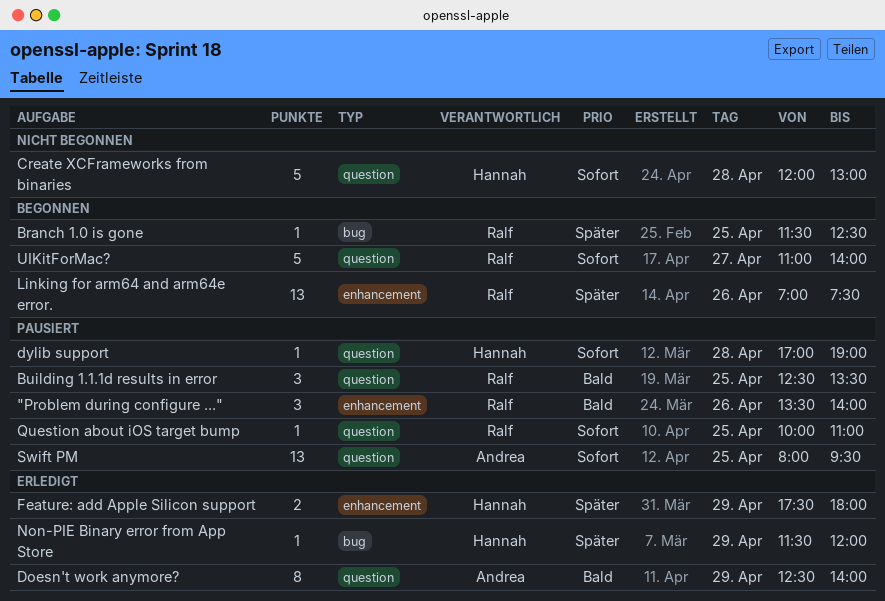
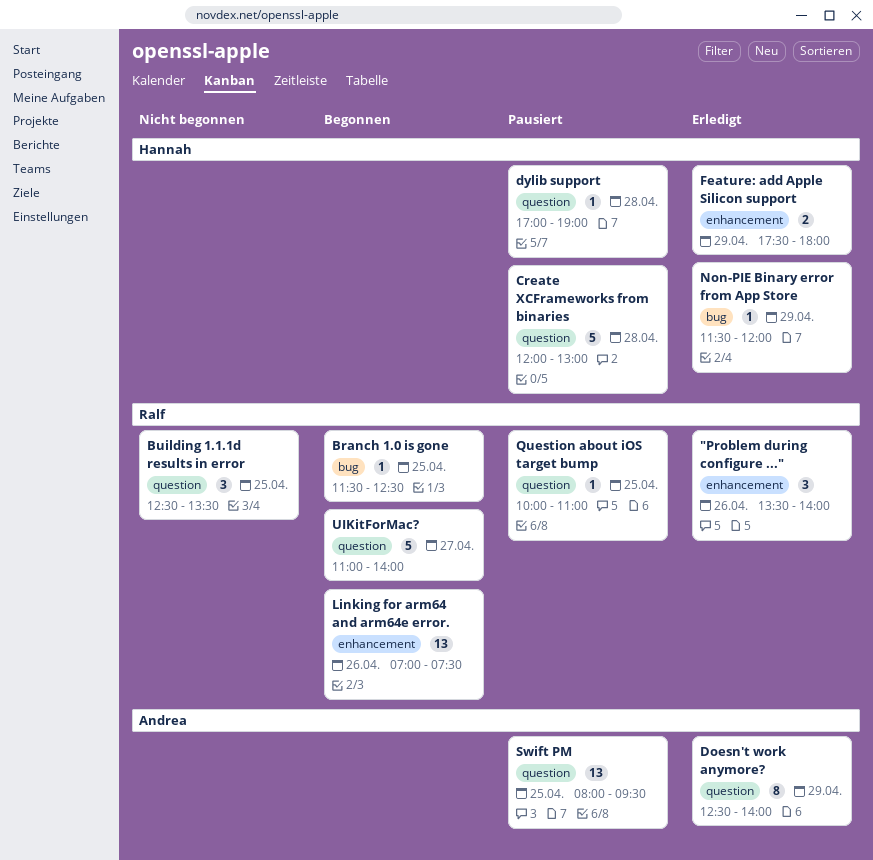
"Problem during configure ...", status: Pausiert -> Erledigt
Building 1.1.1d results in error, status: Pausiert -> Nicht begonnen
Create XCFrameworks from binaries, status: Nicht begonnen -> Pausiert

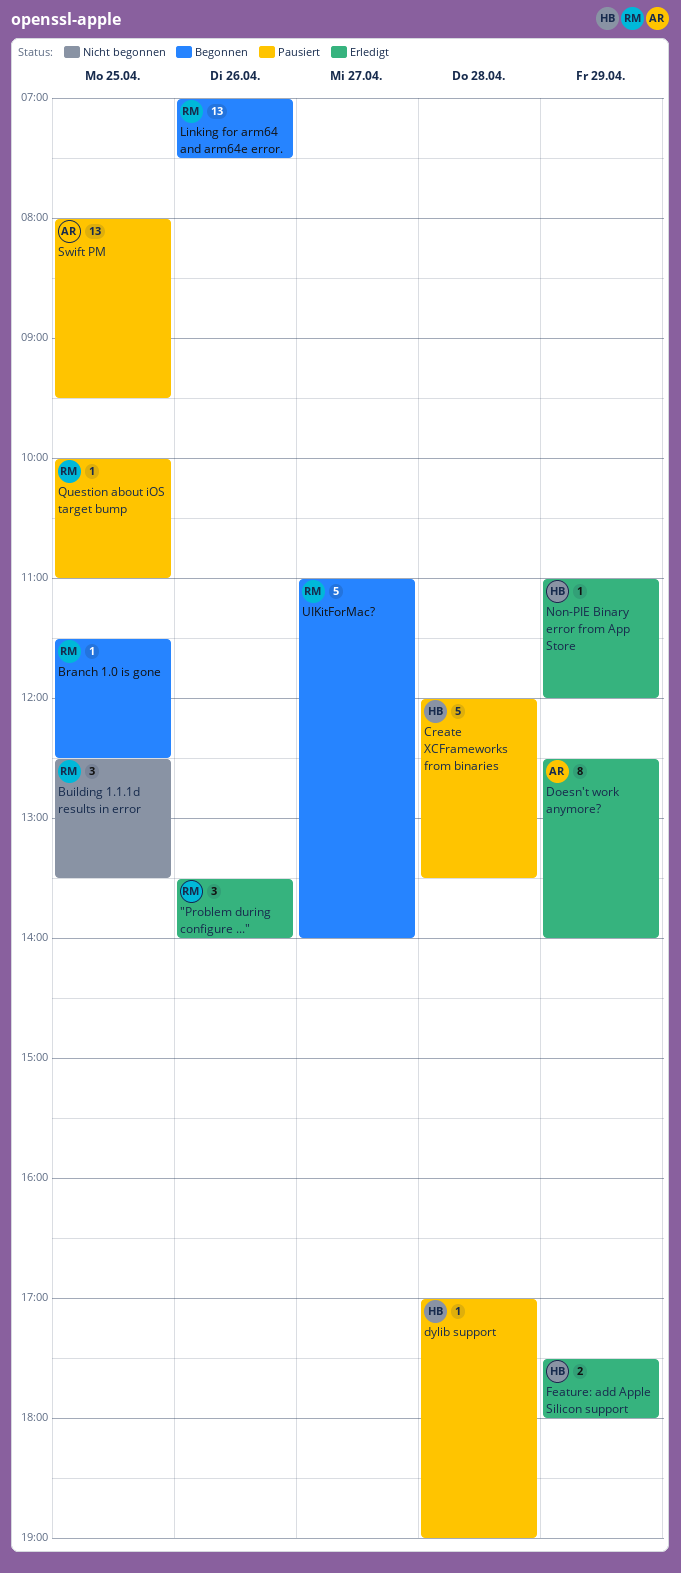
Create XCFrameworks from binaries, ends: 13:00 -> 13:30
Non-PIE Binary error from App Store, begins: 11:30 -> 11:00

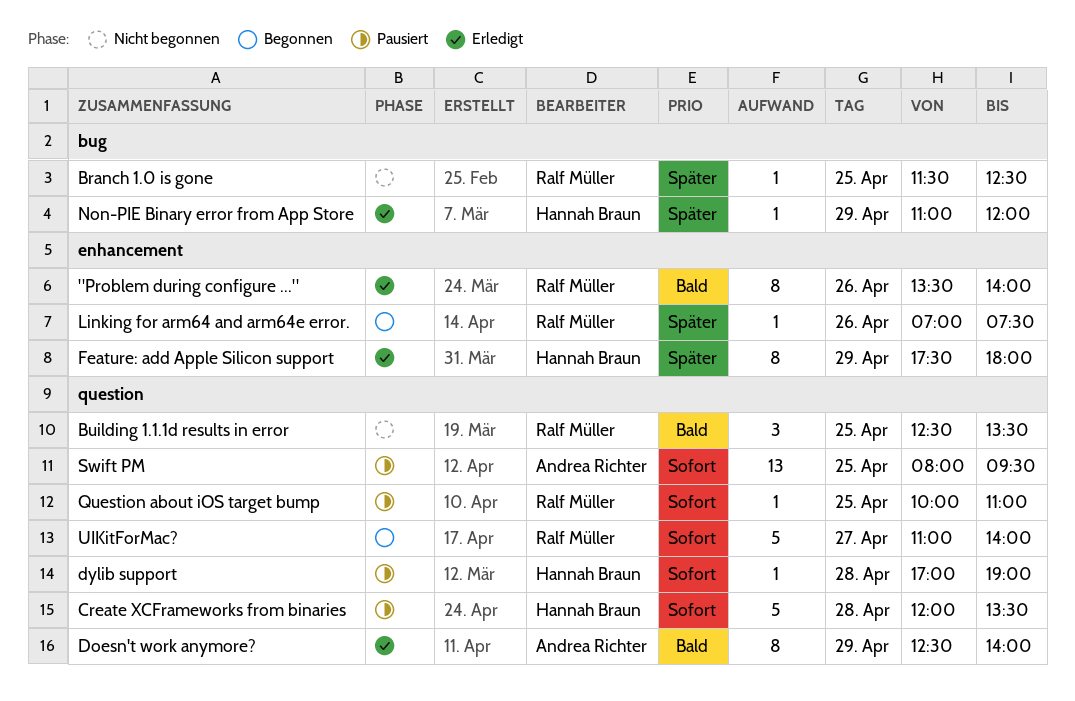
"Problem during configure ...", estimate: 3 -> 8
Branch 1.0 is gone, status: Begonnen -> Nicht begonnen
Feature: add Apple Silicon support, estimate: 2 -> 8
Linking for arm64 and arm64e error., estimate: 13 -> 1

